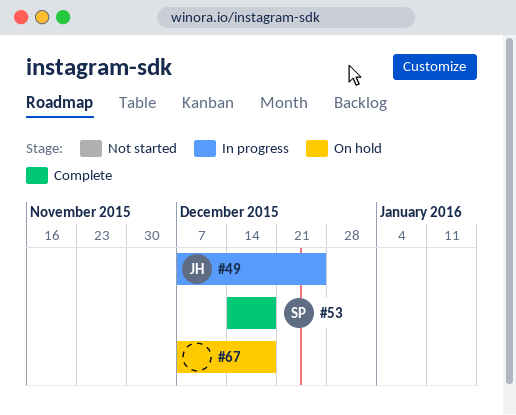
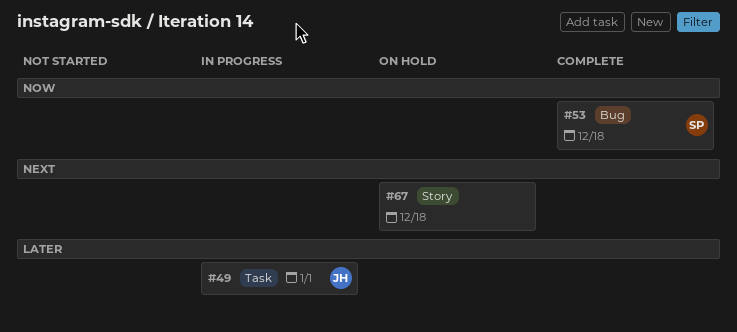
#49, due: Dec 25 -> Jan 1

